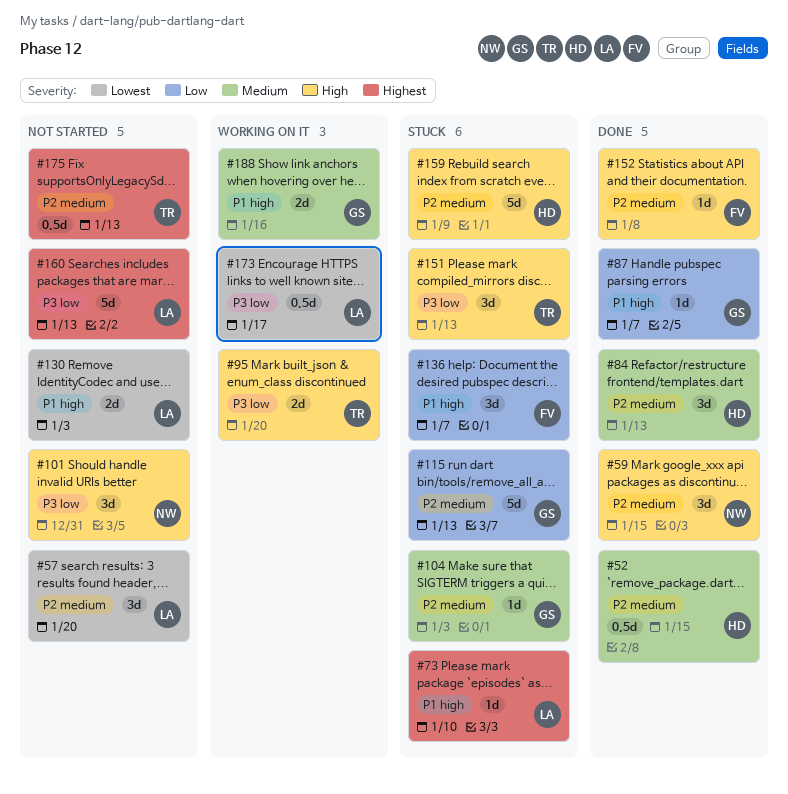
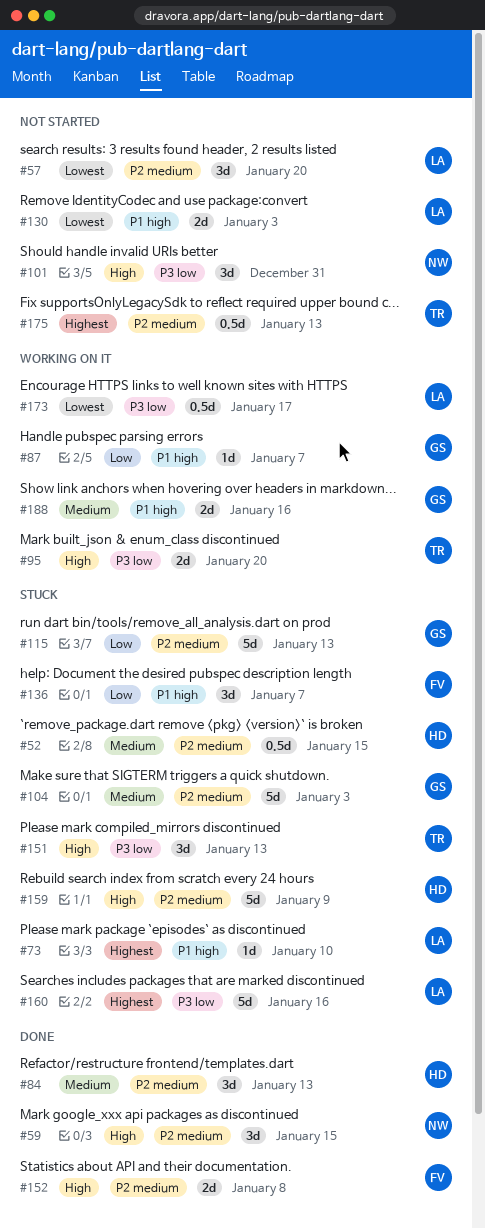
#52, status: Done -> Stuck
#87, status: Done -> Working on it
#104, estimate: 1d -> 5d
#152, estimate: 1d -> 2d
#160, status: Not started -> Stuck
#160, due: Jan 13 -> Jan 16

